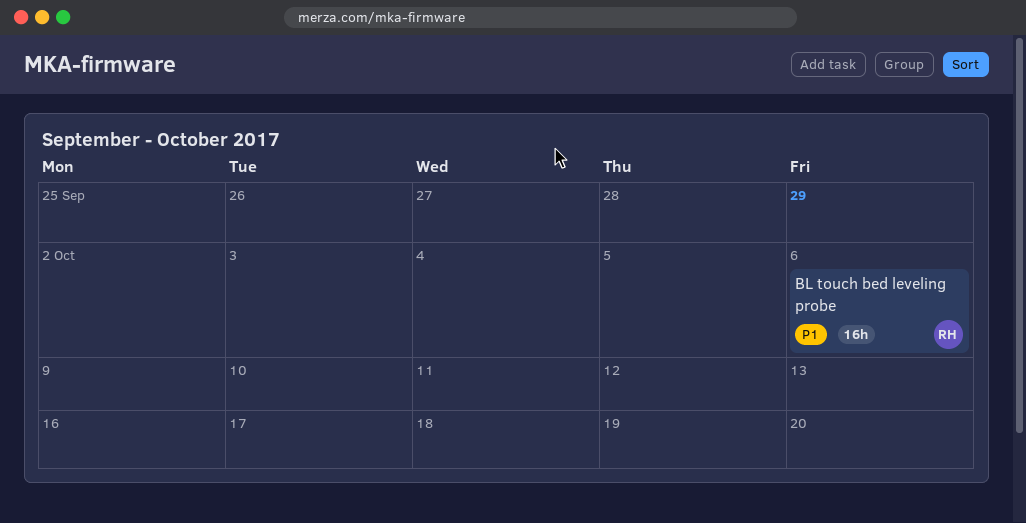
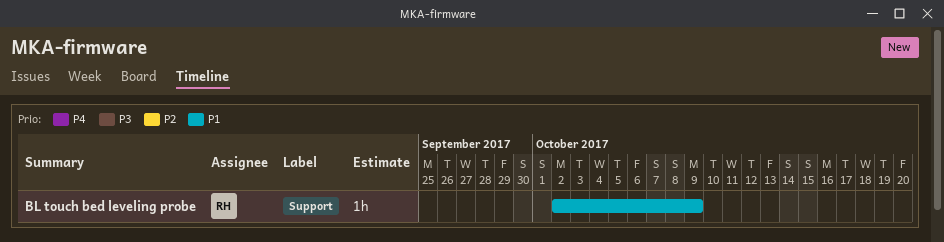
BL touch bed leveling probe, estimate: 16h -> 1h
BL touch bed leveling probe, due: Oct 6 -> Oct 9

